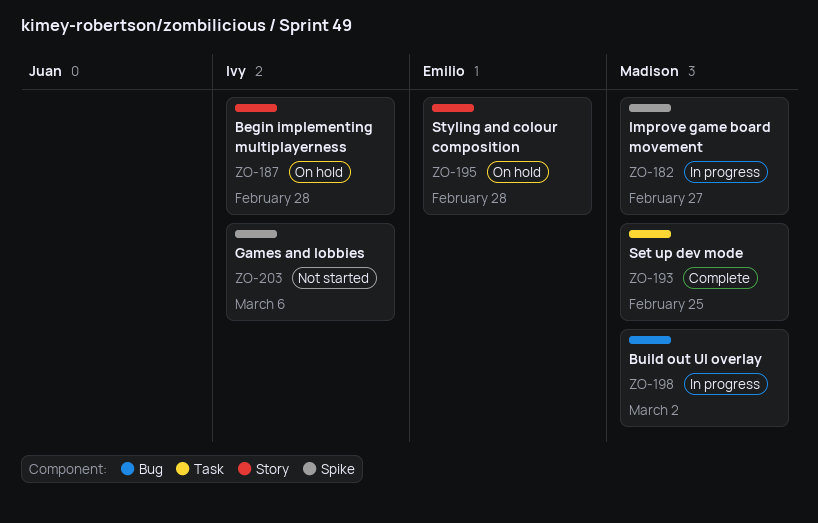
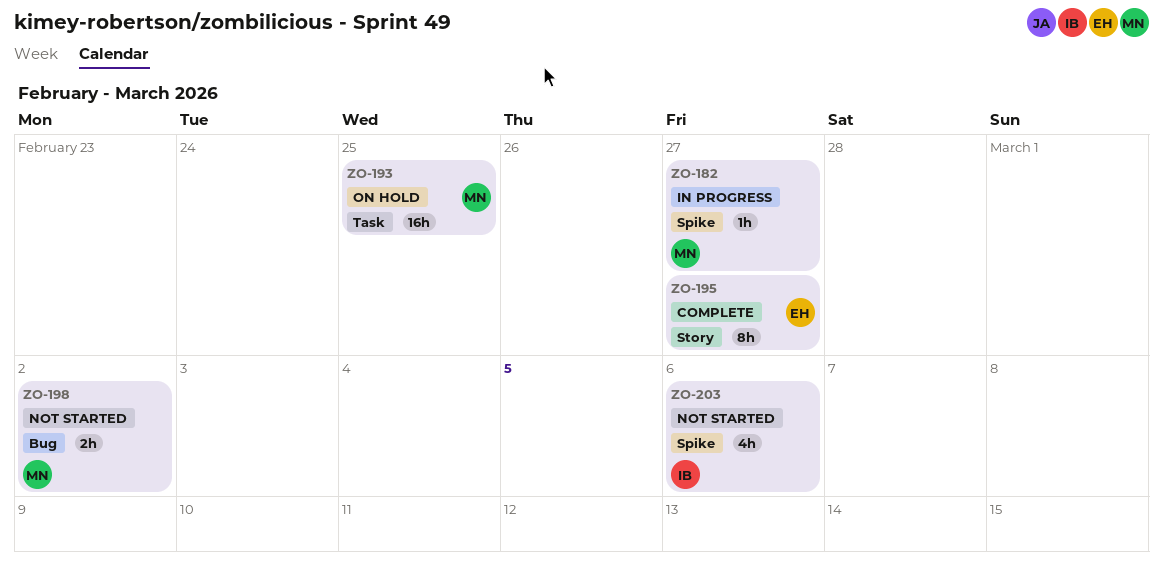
ZO-187: present -> none
ZO-193, status: Complete -> On hold
ZO-195, status: On hold -> Complete
ZO-195, due: Feb 28 -> Feb 27
ZO-198, status: In progress -> Not started

